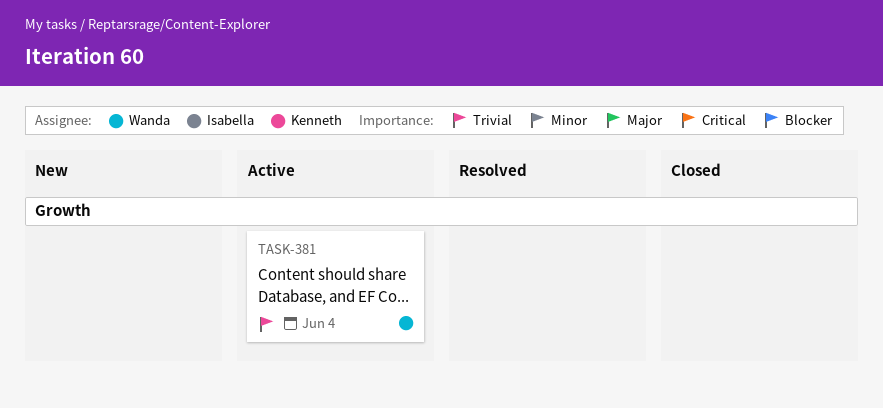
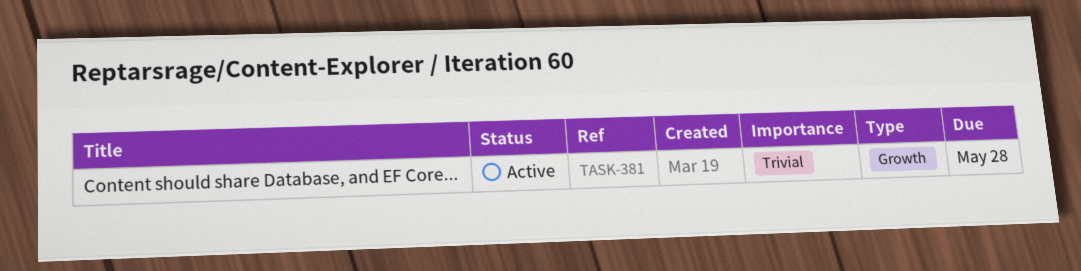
TASK-381, due: Jun 4 -> May 28

